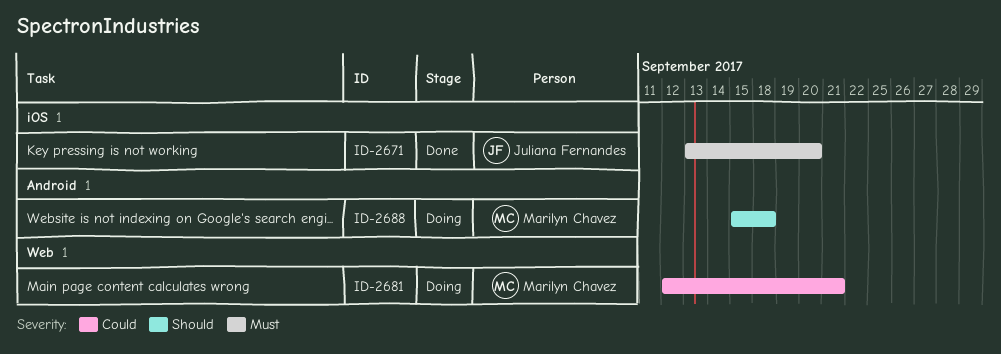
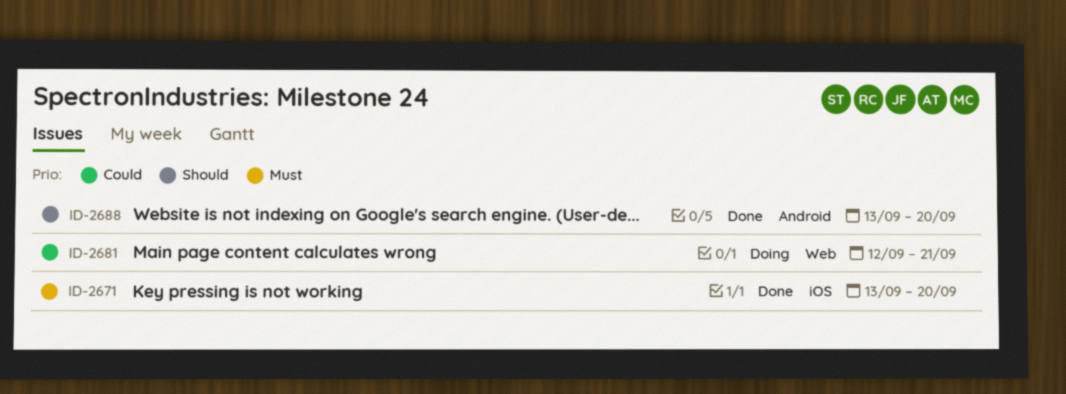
ID-2688, status: Doing -> Done
ID-2688, start: Sep 15 -> Sep 13
ID-2688, due: Sep 18 -> Sep 20

